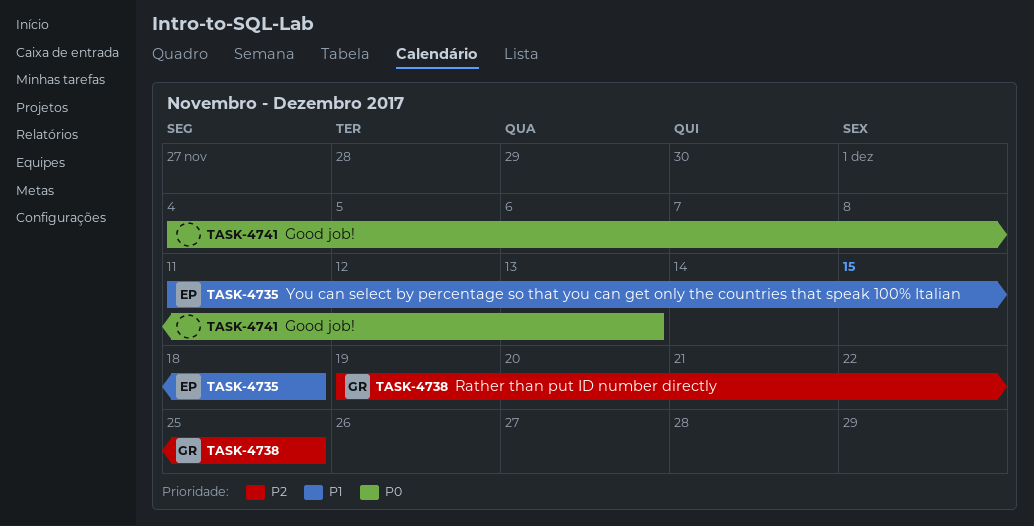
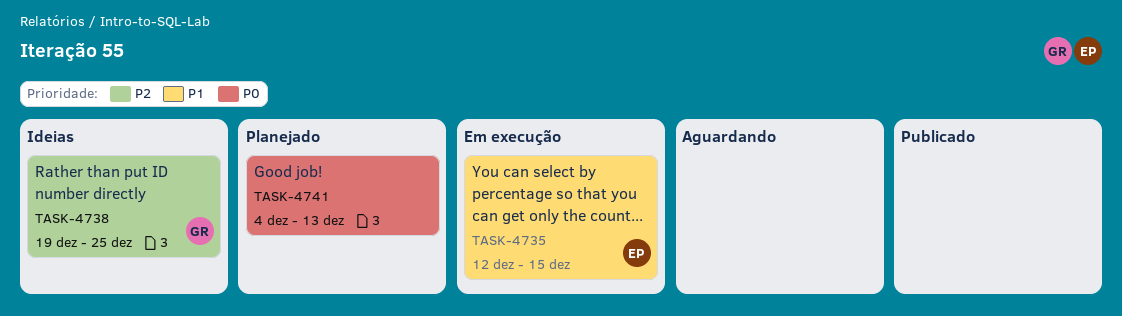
TASK-4735, start: Dec 11 -> Dec 12
TASK-4735, due: Dec 18 -> Dec 15

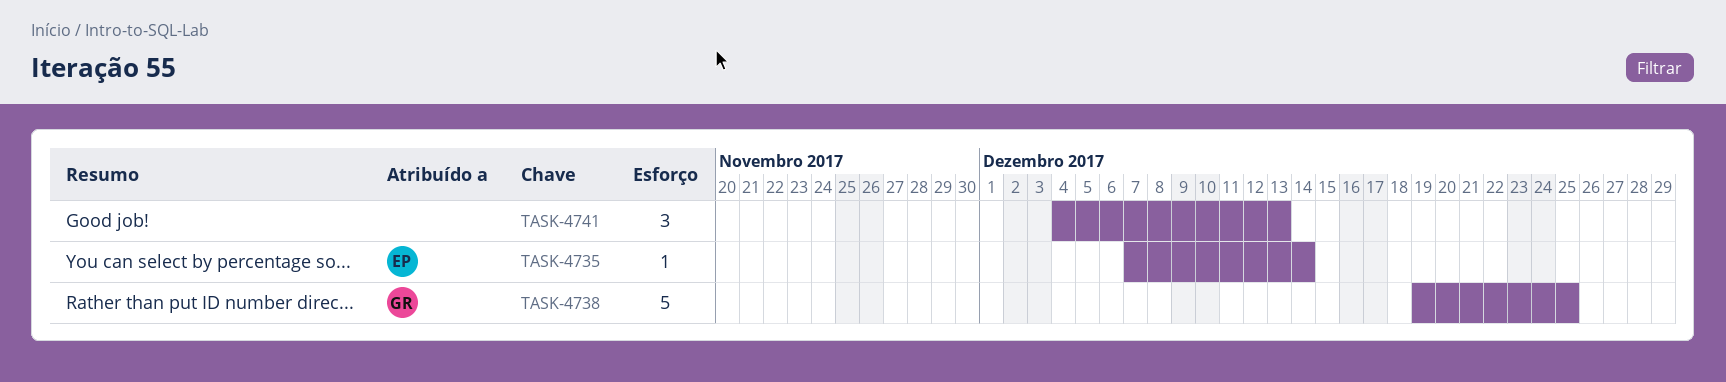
TASK-4735, start: Dec 12 -> Dec 7
TASK-4735, due: Dec 15 -> Dec 14

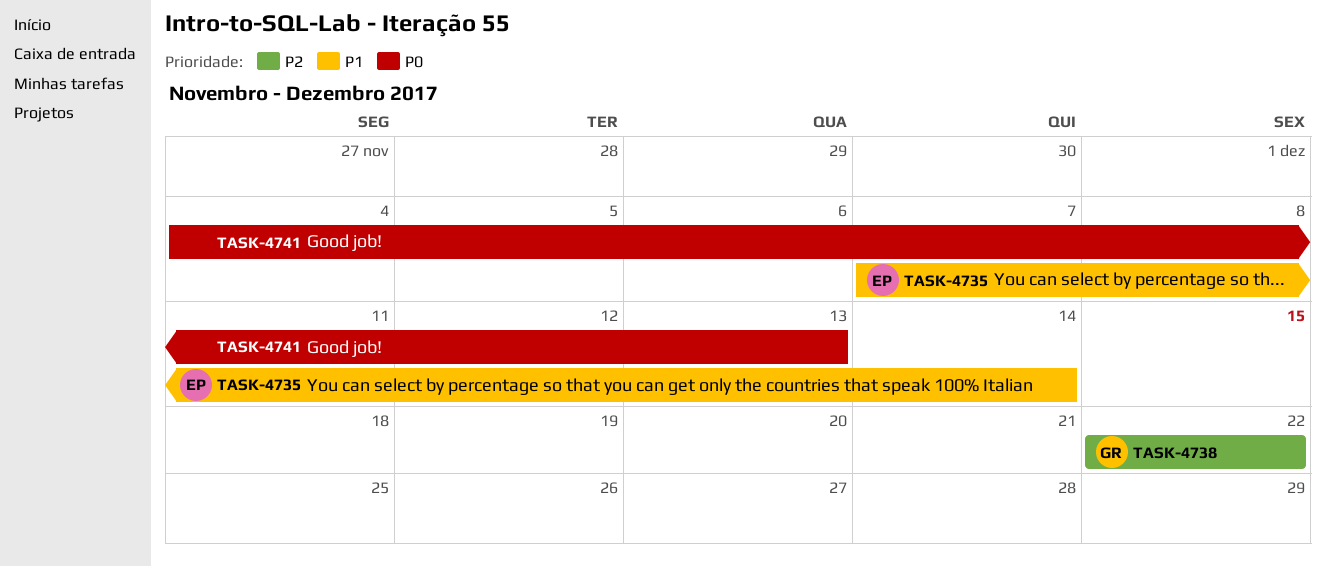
TASK-4738, start: Dec 19 -> Dec 22
TASK-4738, due: Dec 25 -> Dec 22

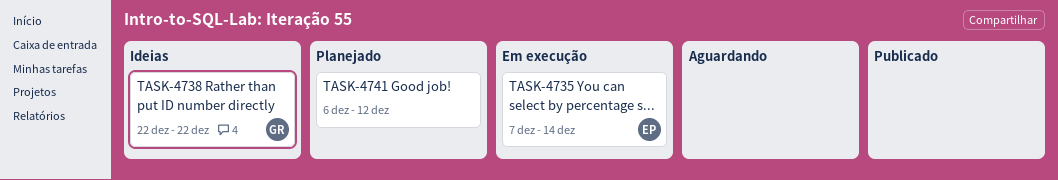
TASK-4741, start: Dec 4 -> Dec 6
TASK-4741, due: Dec 13 -> Dec 12

